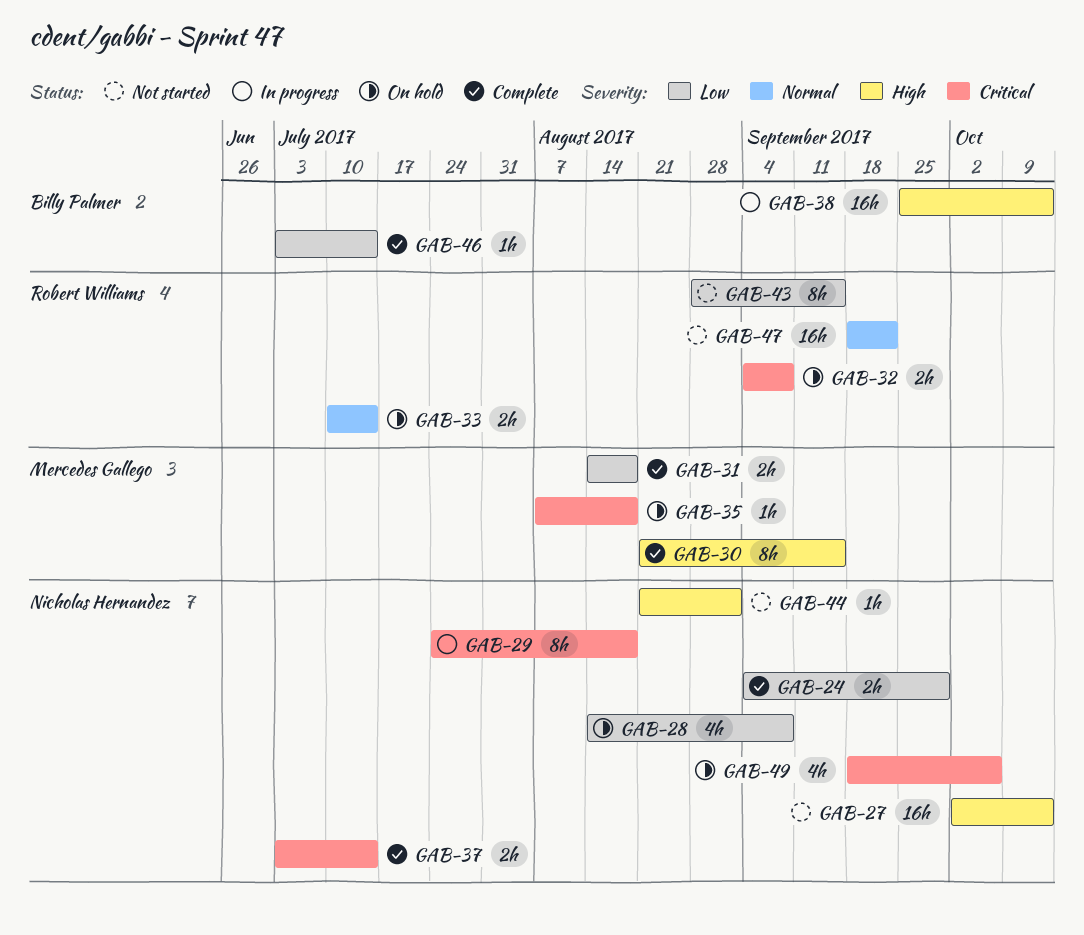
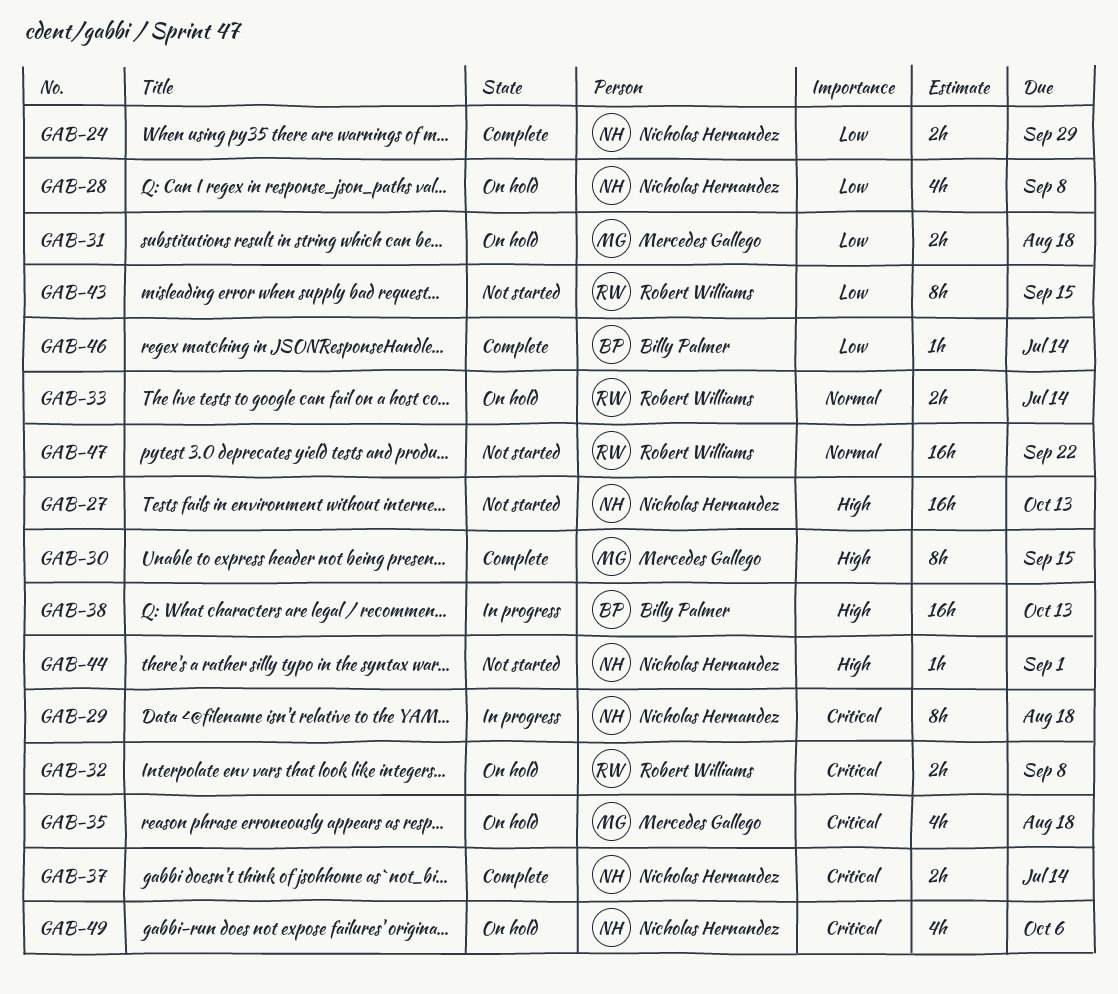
GAB-31, status: Complete -> On hold
GAB-35, estimate: 1h -> 4h

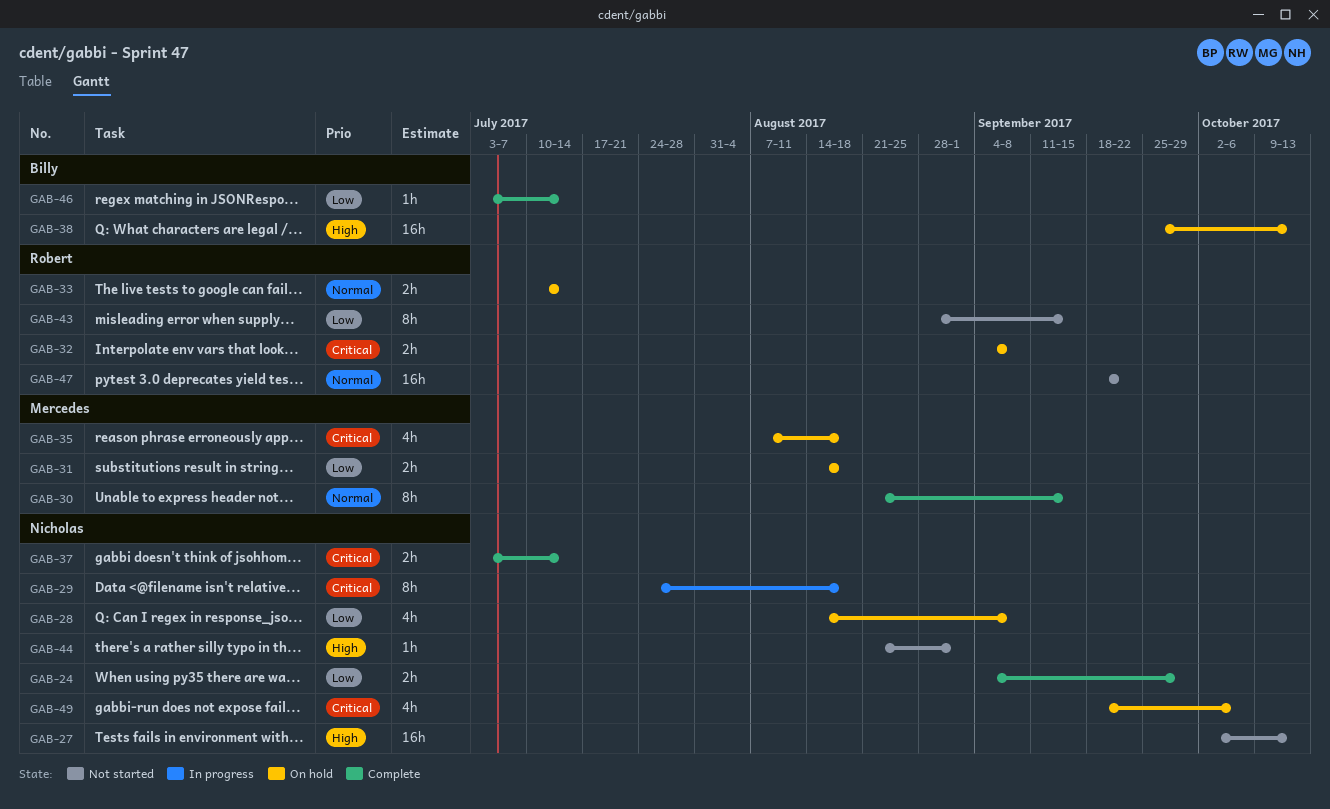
GAB-30, priority: High -> Normal
GAB-38, status: In progress -> On hold

